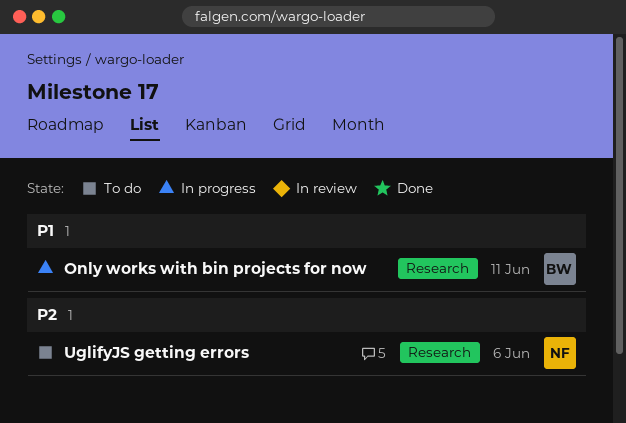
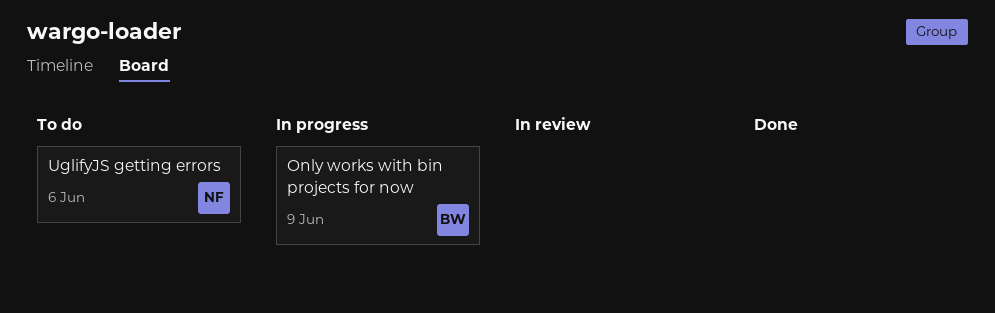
Only works with bin projects for now, due: Jun 11 -> Jun 9

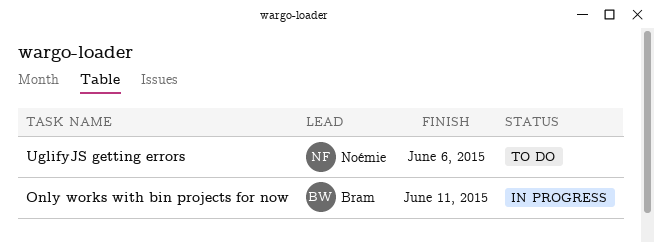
Only works with bin projects for now, due: Jun 9 -> Jun 11

